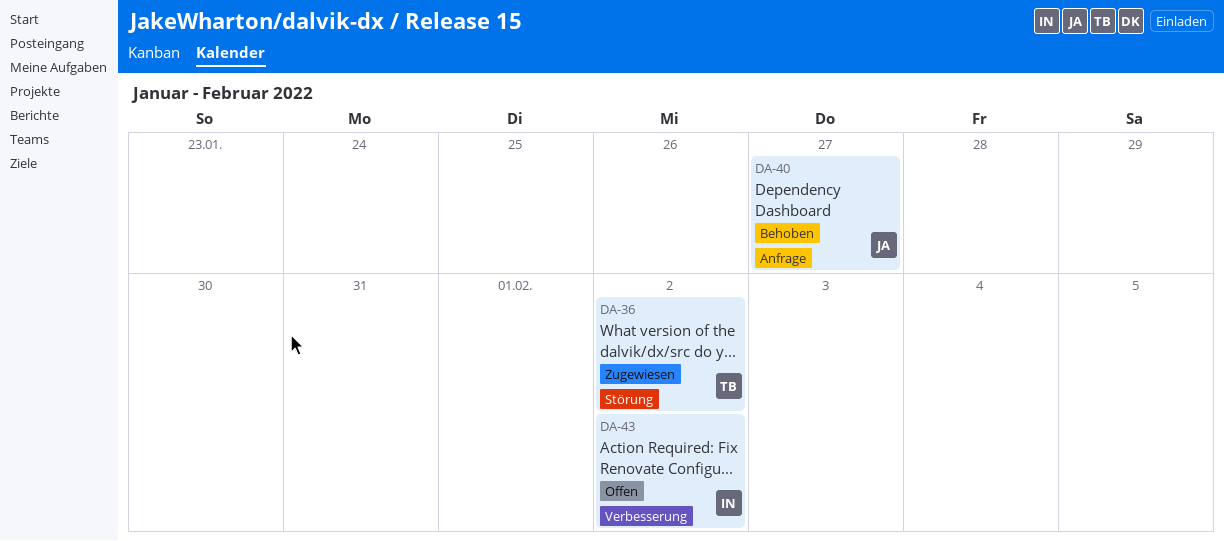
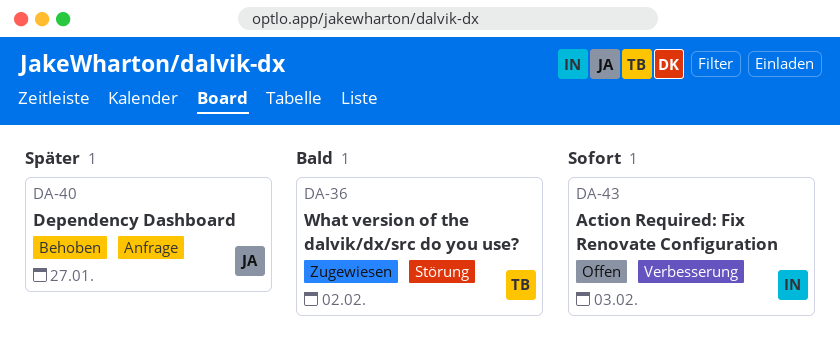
DA-43, due: Feb 2 -> Feb 3

